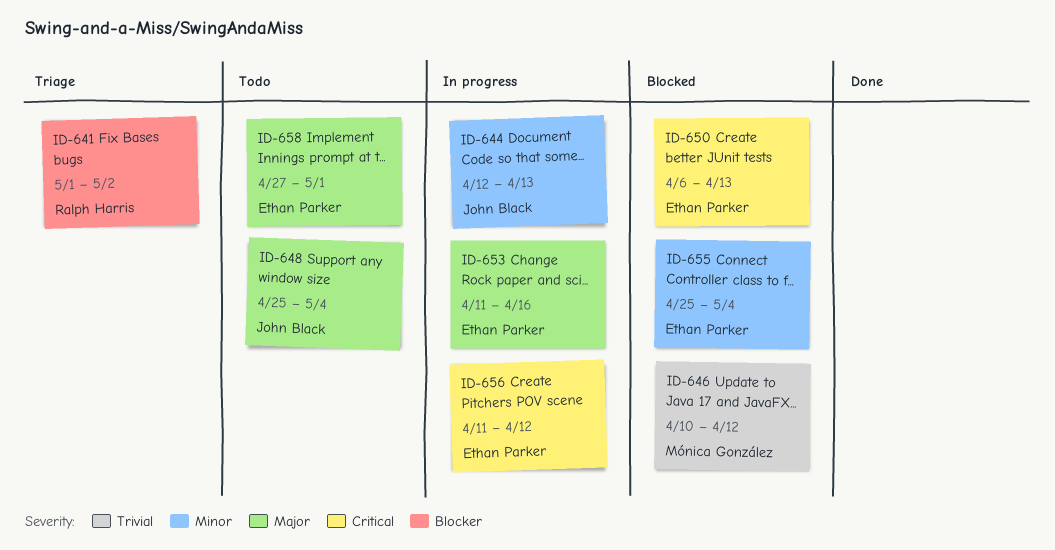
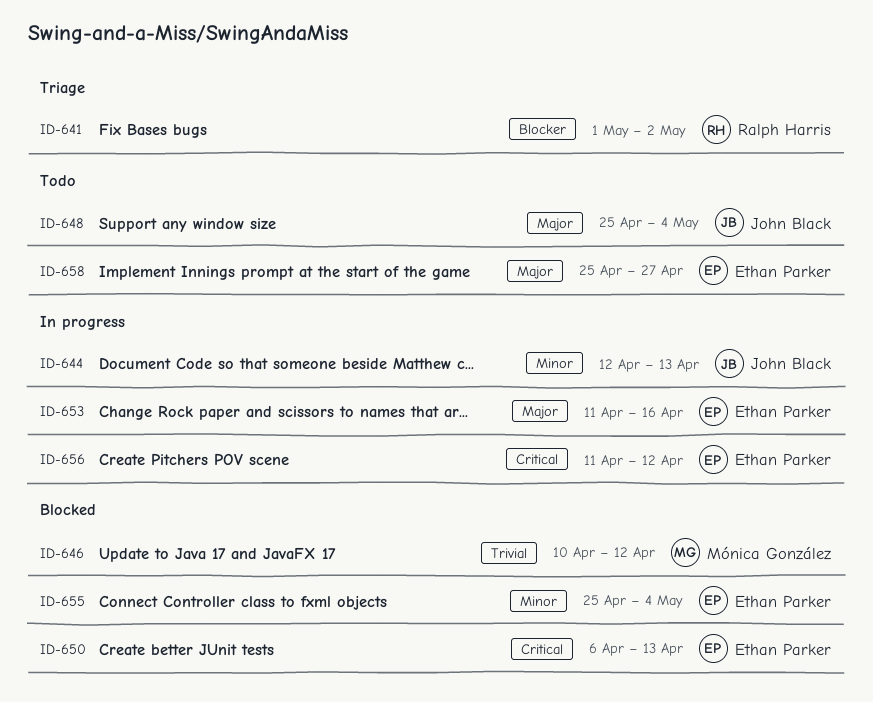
ID-658, start: Apr 27 -> Apr 25
ID-658, due: May 1 -> Apr 27

